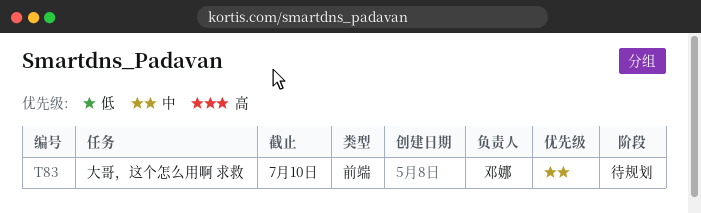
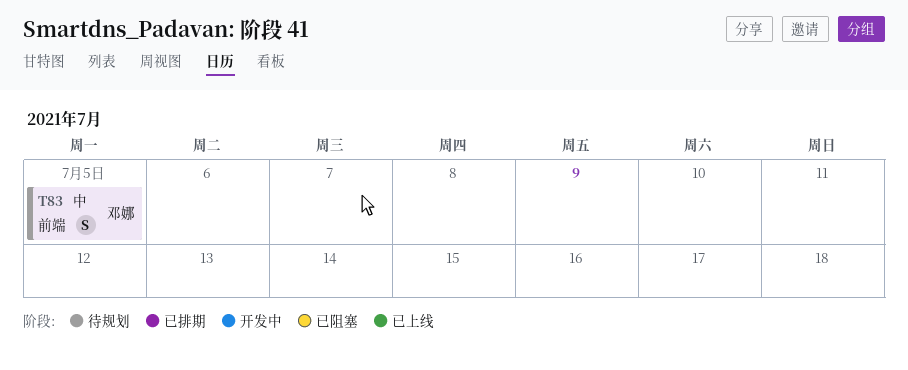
T83, due: Jul 10 -> Jul 5

